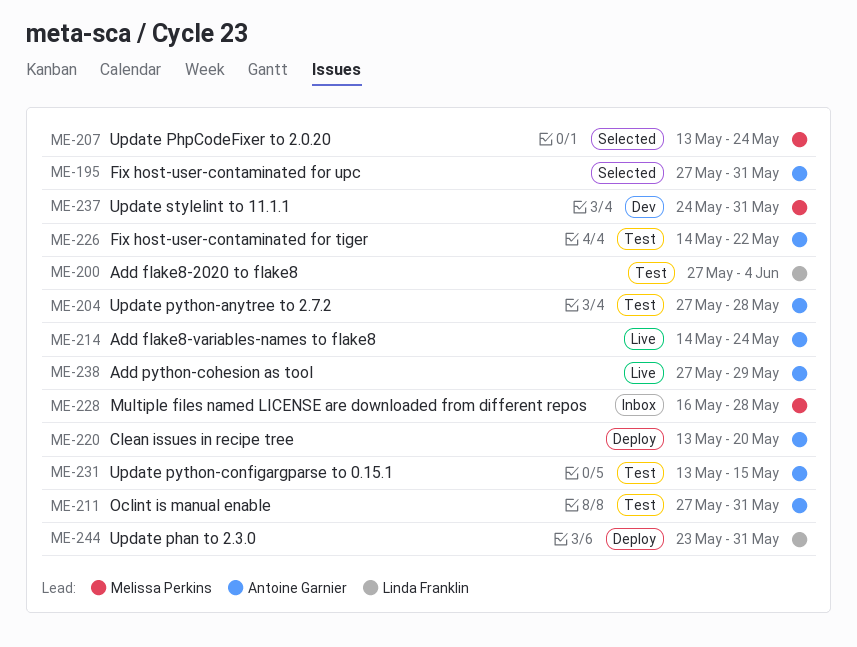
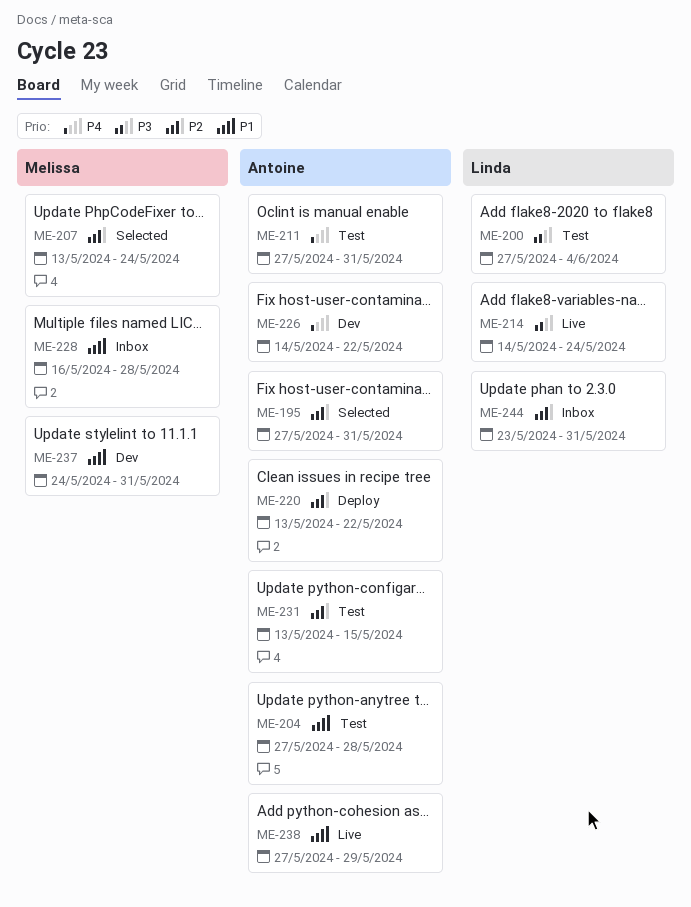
ME-214, owner: Antoine Garnier -> Linda Franklin
ME-220, due: May 20 -> May 22
ME-226, status: Test -> Dev
ME-244, status: Deploy -> Inbox

